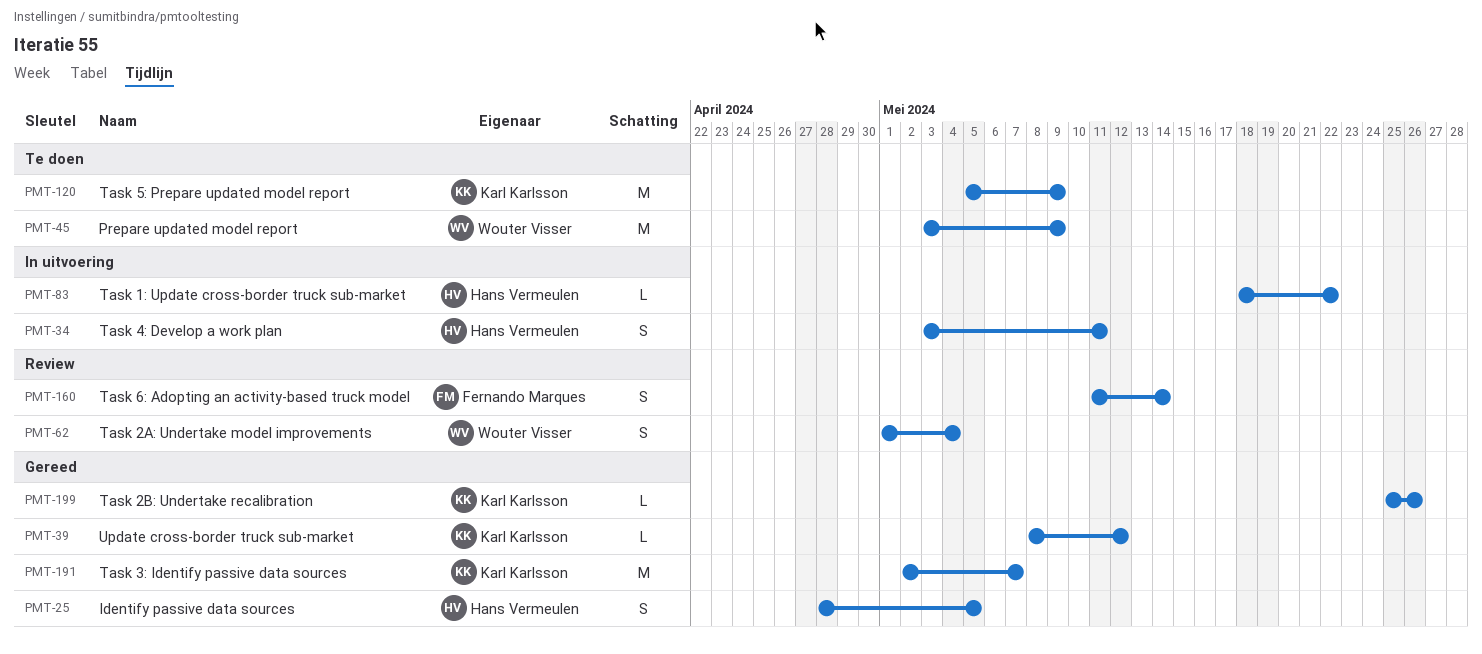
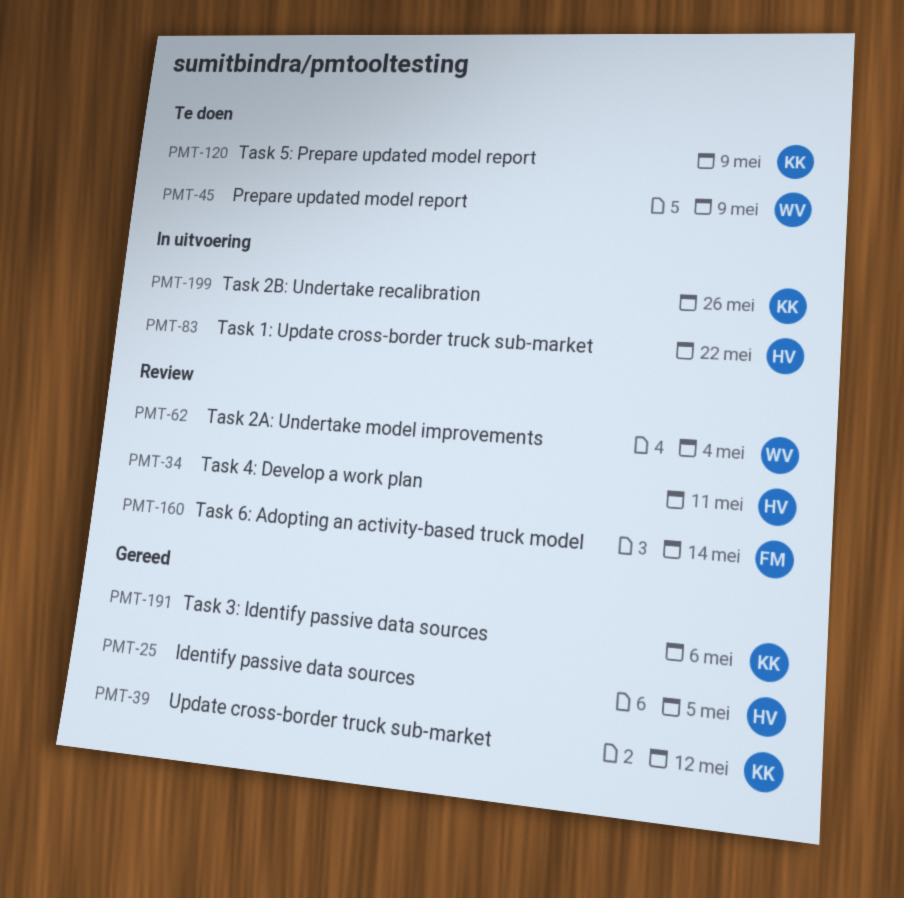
PMT-34, status: In uitvoering -> Review
PMT-191, due: May 7 -> May 6
PMT-199, status: Gereed -> In uitvoering

